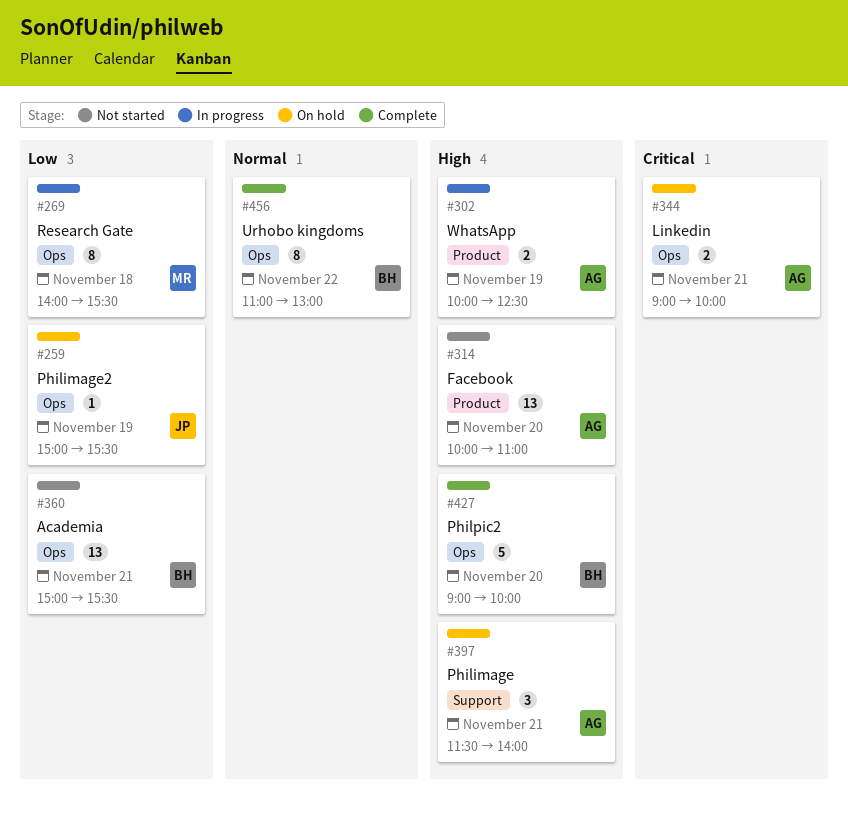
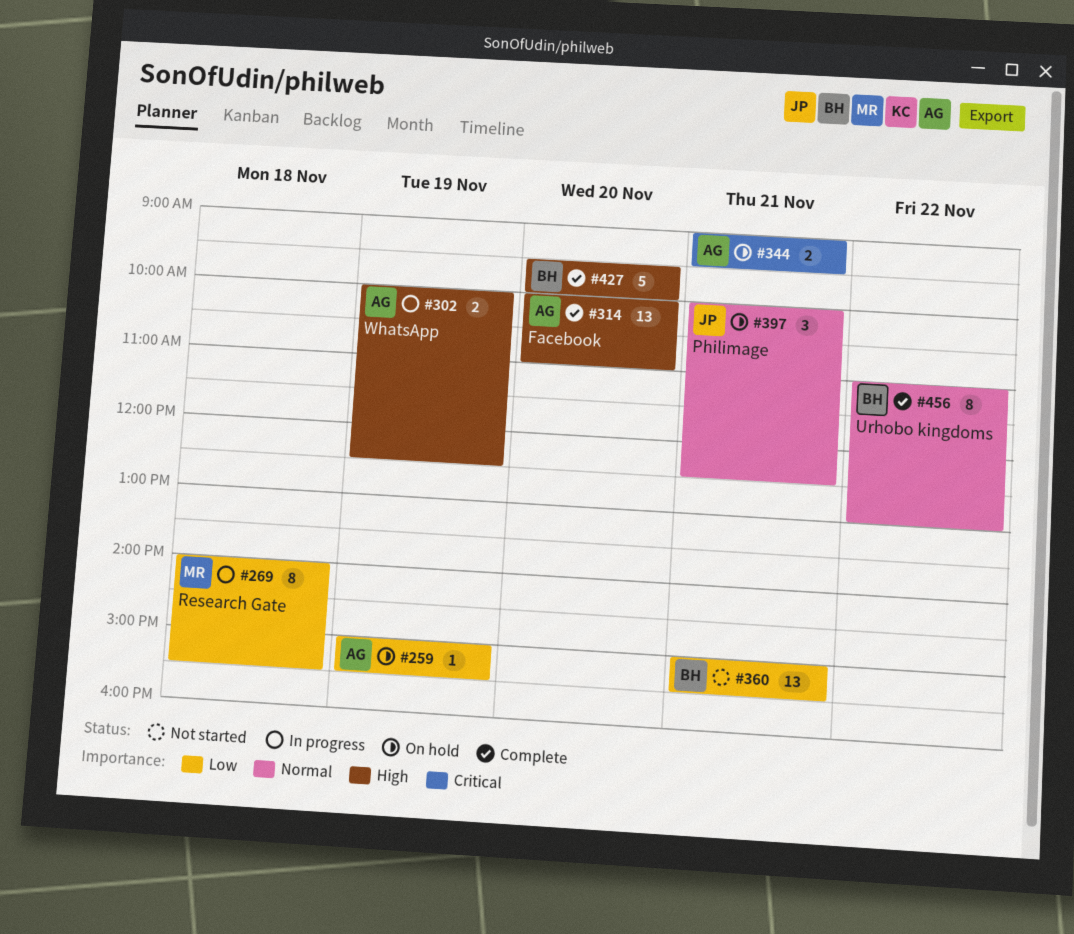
#259, owner: JP -> AG
#314, status: Not started -> Complete
#344, ends: 10:00 -> 09:30
#397, owner: AG -> JP
#397, priority: High -> Normal
#397, begins: 11:30 -> 10:00
#397, ends: 14:00 -> 12:30
#427, begins: 09:00 -> 09:30

